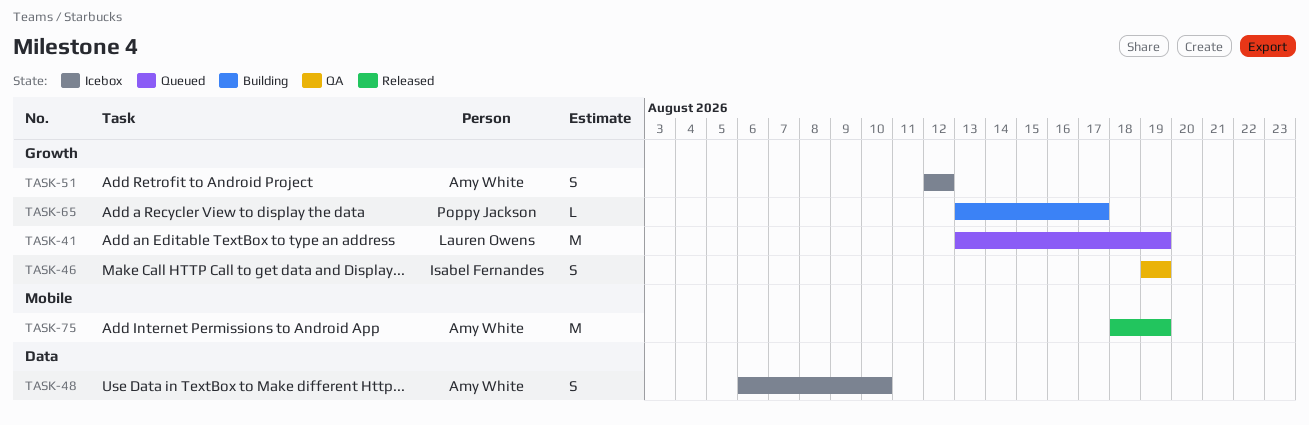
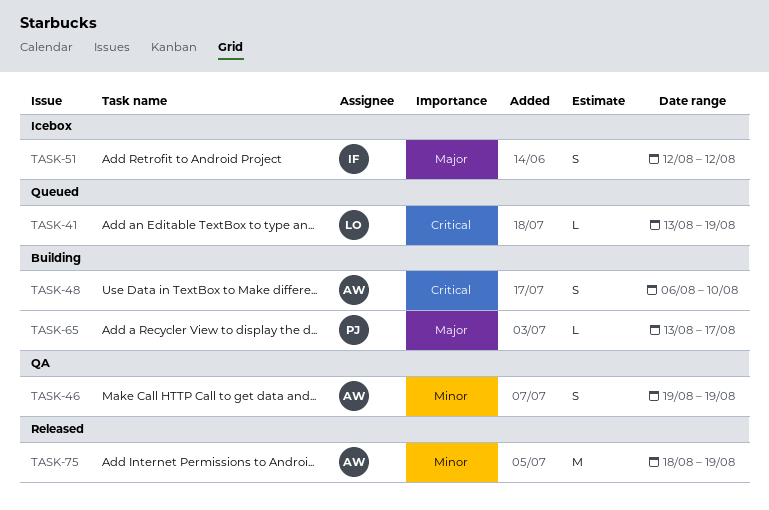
TASK-41, estimate: M -> L
TASK-46, owner: Isabel Fernandes -> Amy White
TASK-48, status: Icebox -> Building
TASK-51, owner: Amy White -> Isabel Fernandes

